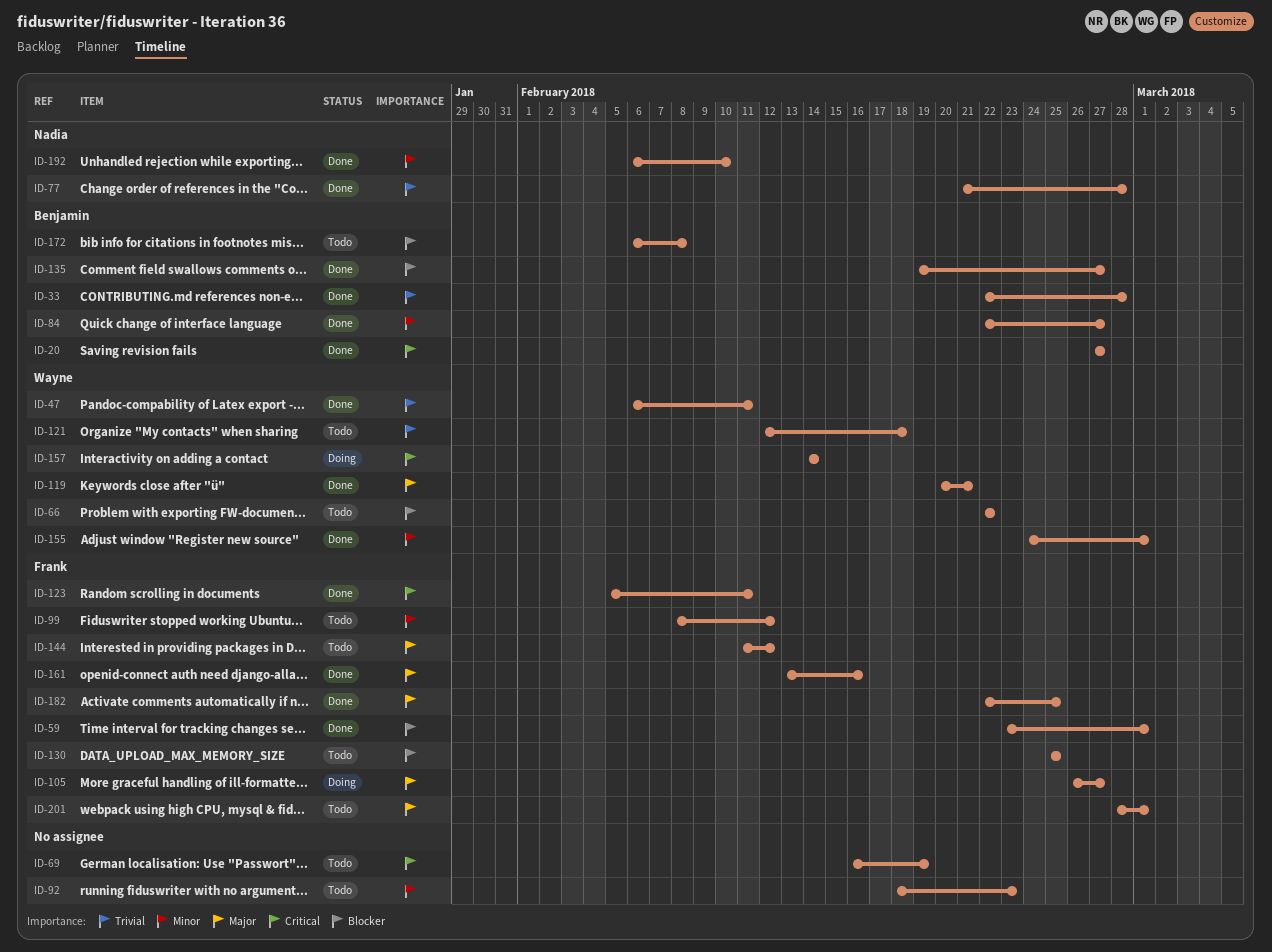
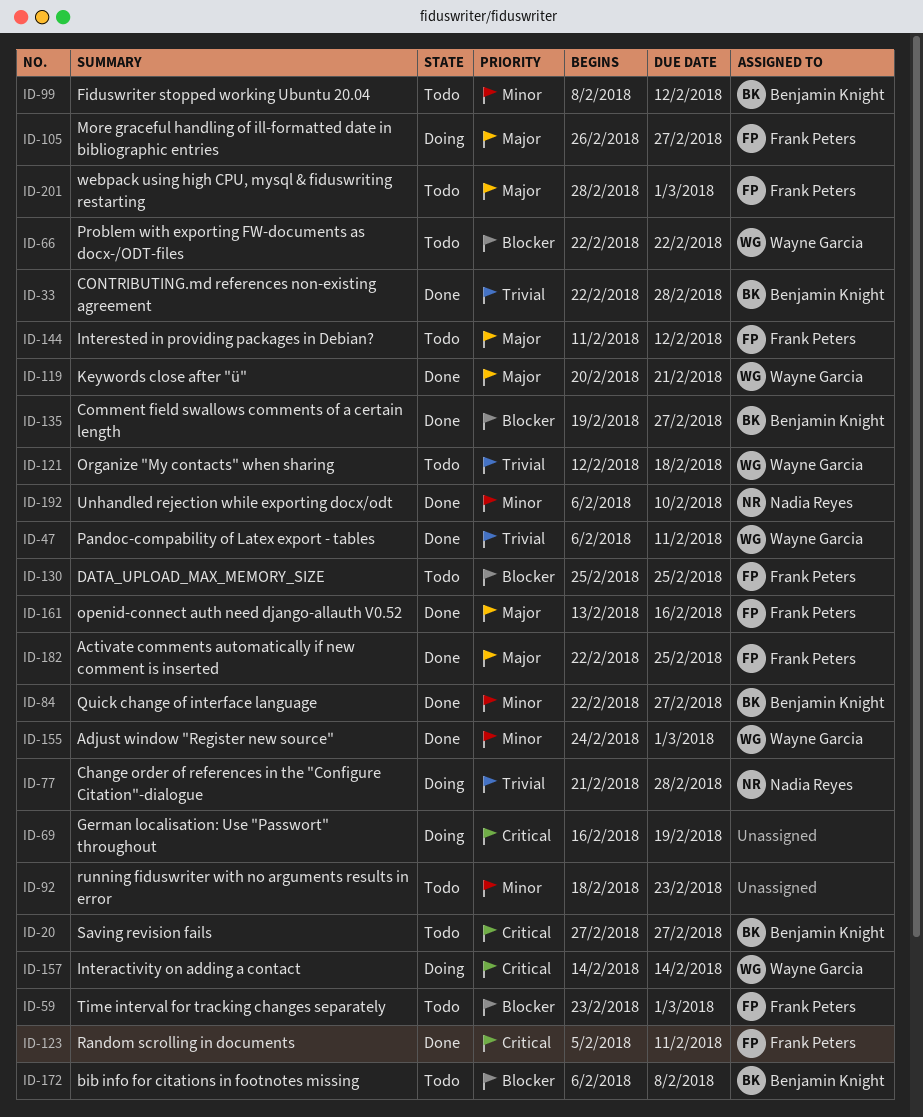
ID-20, status: Done -> Todo
ID-59, status: Done -> Todo
ID-69, status: Todo -> Doing
ID-77, status: Done -> Doing
ID-99, owner: Frank Peters -> Benjamin Knight

